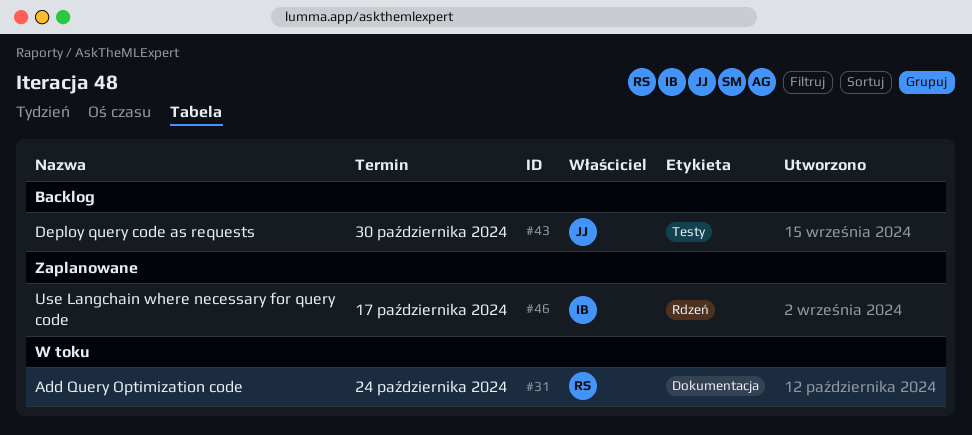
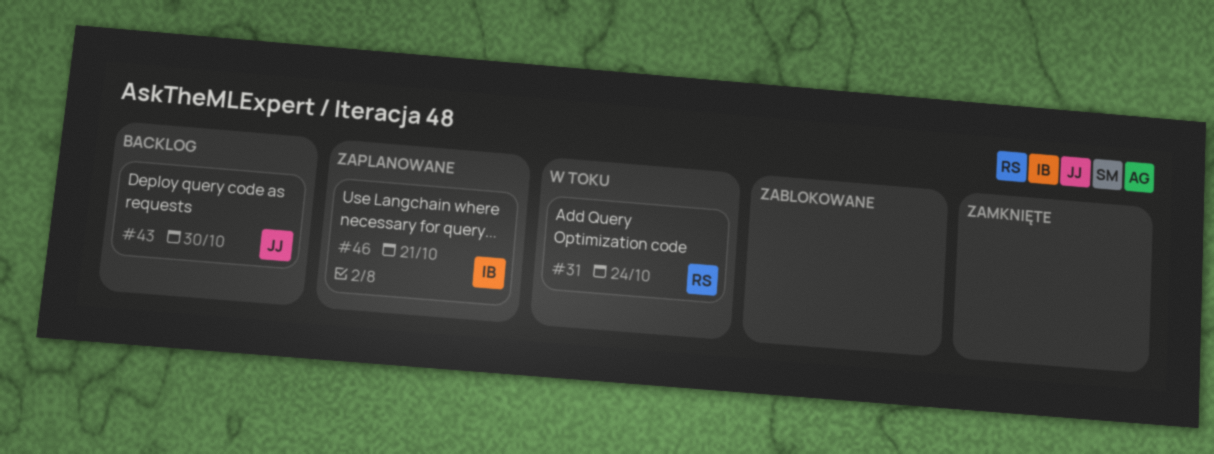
#46, due: Oct 17 -> Oct 21

